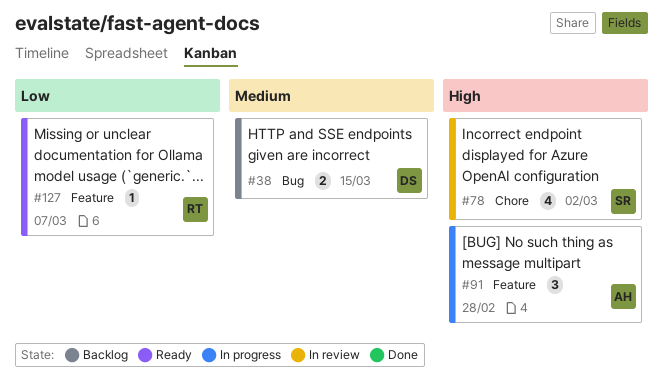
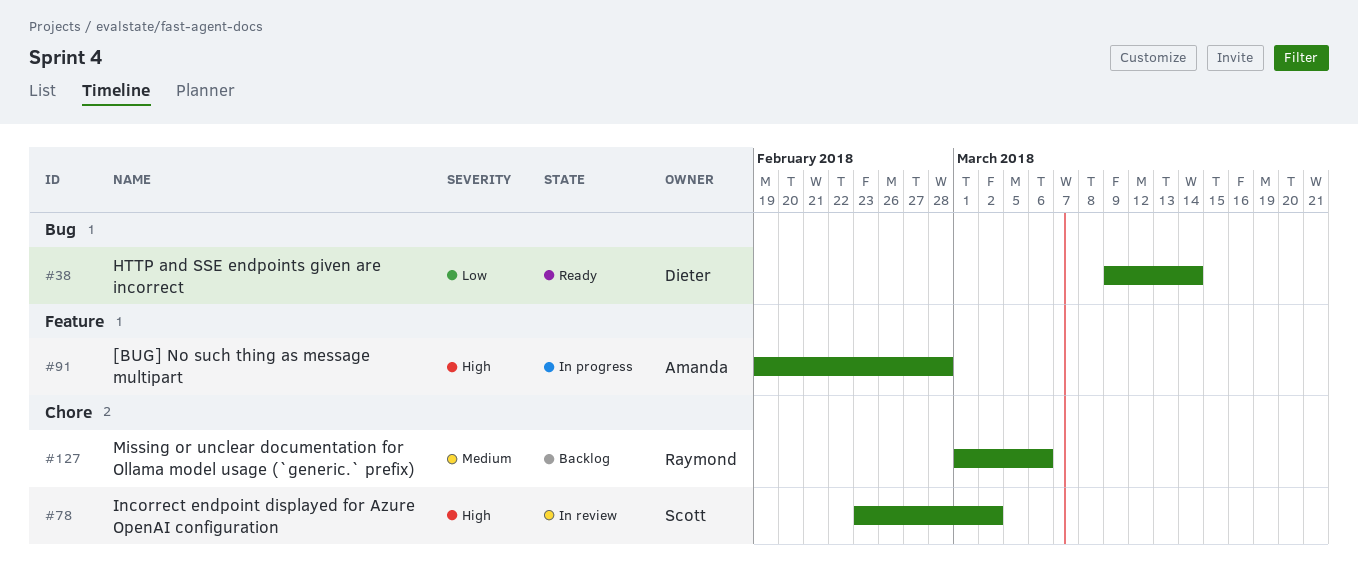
#38, status: Backlog -> Ready
#38, priority: Medium -> Low
#38, due: Mar 15 -> Mar 14
#127, status: Ready -> Backlog
#127, priority: Low -> Medium
#127, label: Feature -> Chore
#127, due: Mar 7 -> Mar 6

